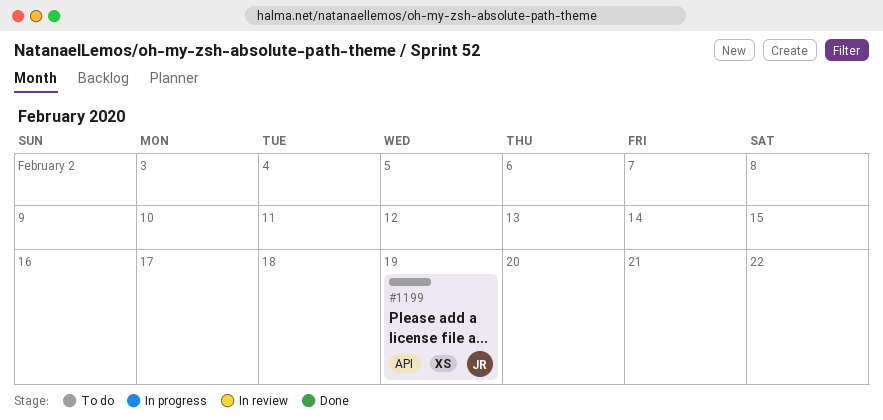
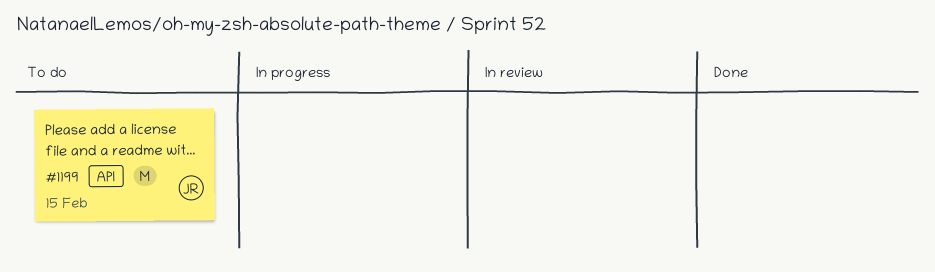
#1199, estimate: XS -> M
#1199, due: Feb 19 -> Feb 15

